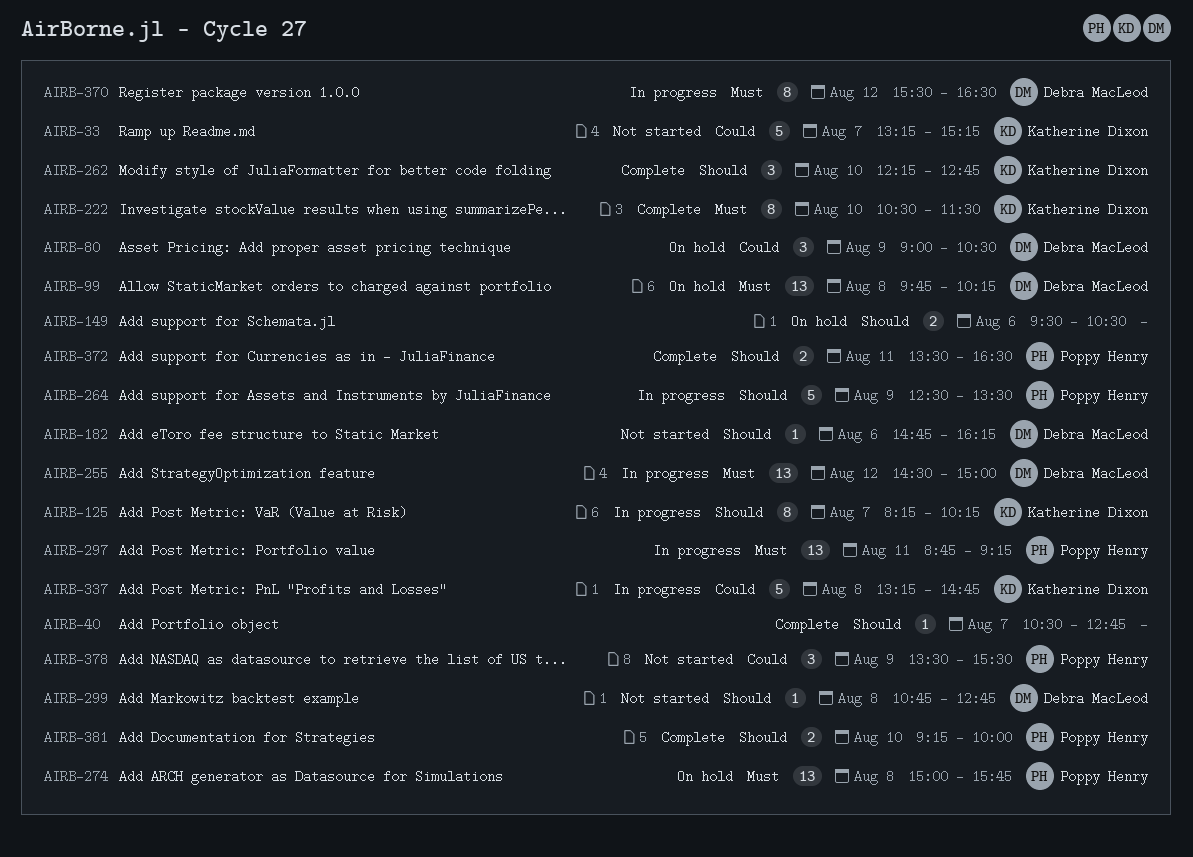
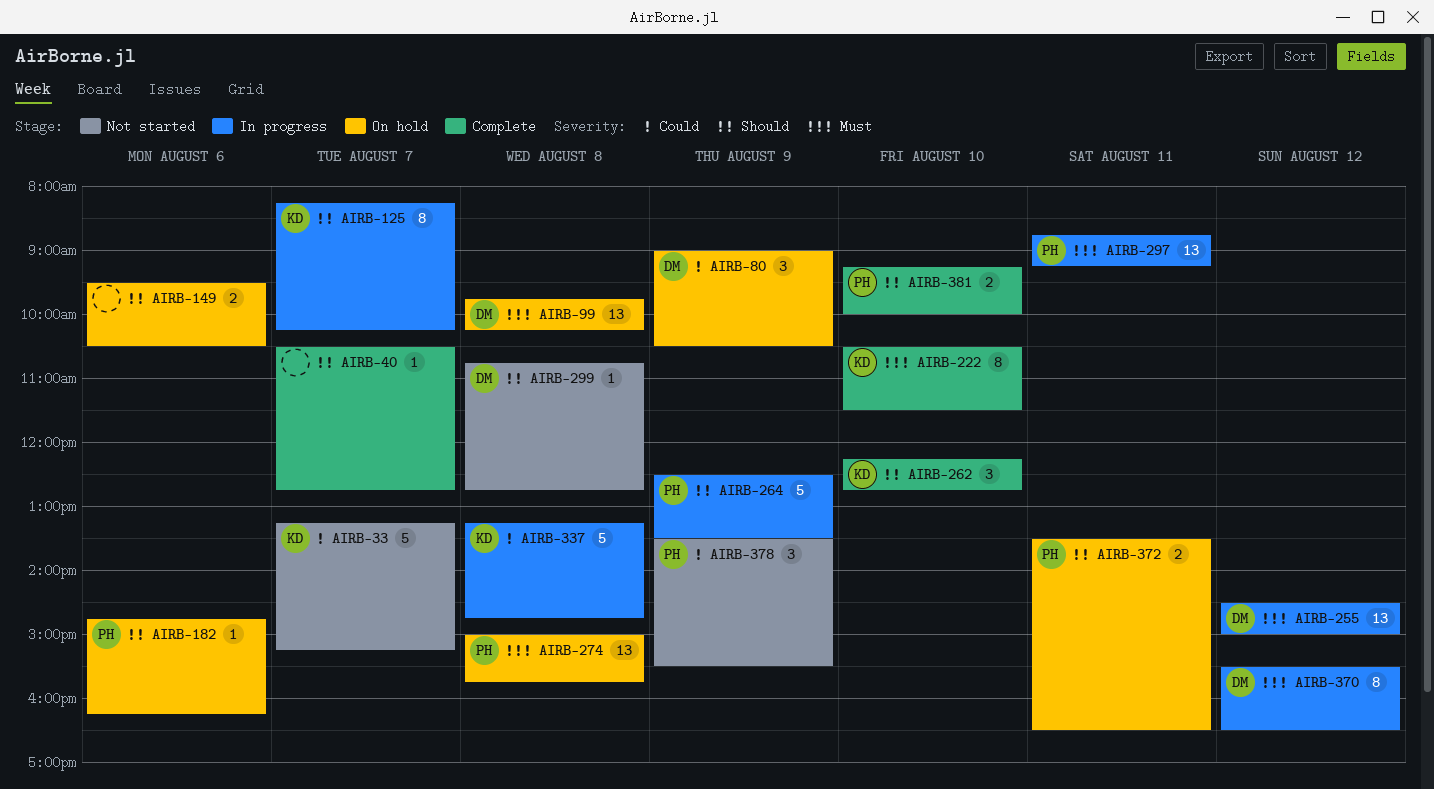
AIRB-182, status: Not started -> On hold
AIRB-182, owner: Debra MacLeod -> Poppy Henry
AIRB-372, status: Complete -> On hold

